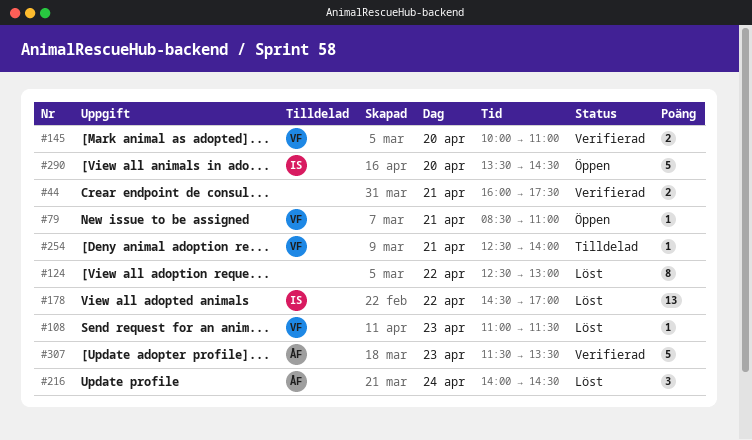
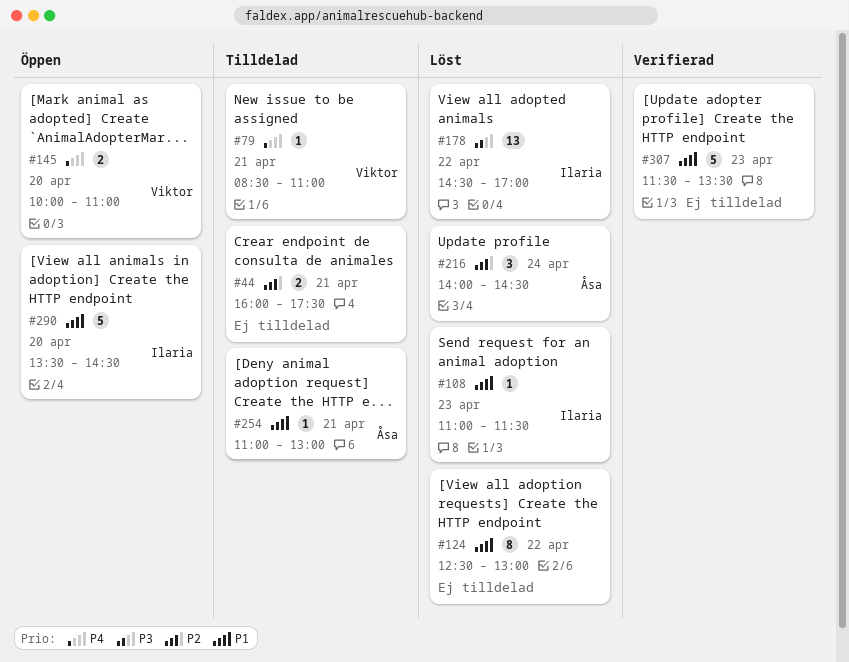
#44, status: Verifierad -> Tilldelad
#79, status: Öppen -> Tilldelad
#108, owner: Viktor -> Ilaria
#145, status: Verifierad -> Öppen
#254, owner: Viktor -> Åsa
#254, begins: 12:30 -> 11:00
#254, ends: 14:00 -> 13:00
#307, owner: Åsa -> none

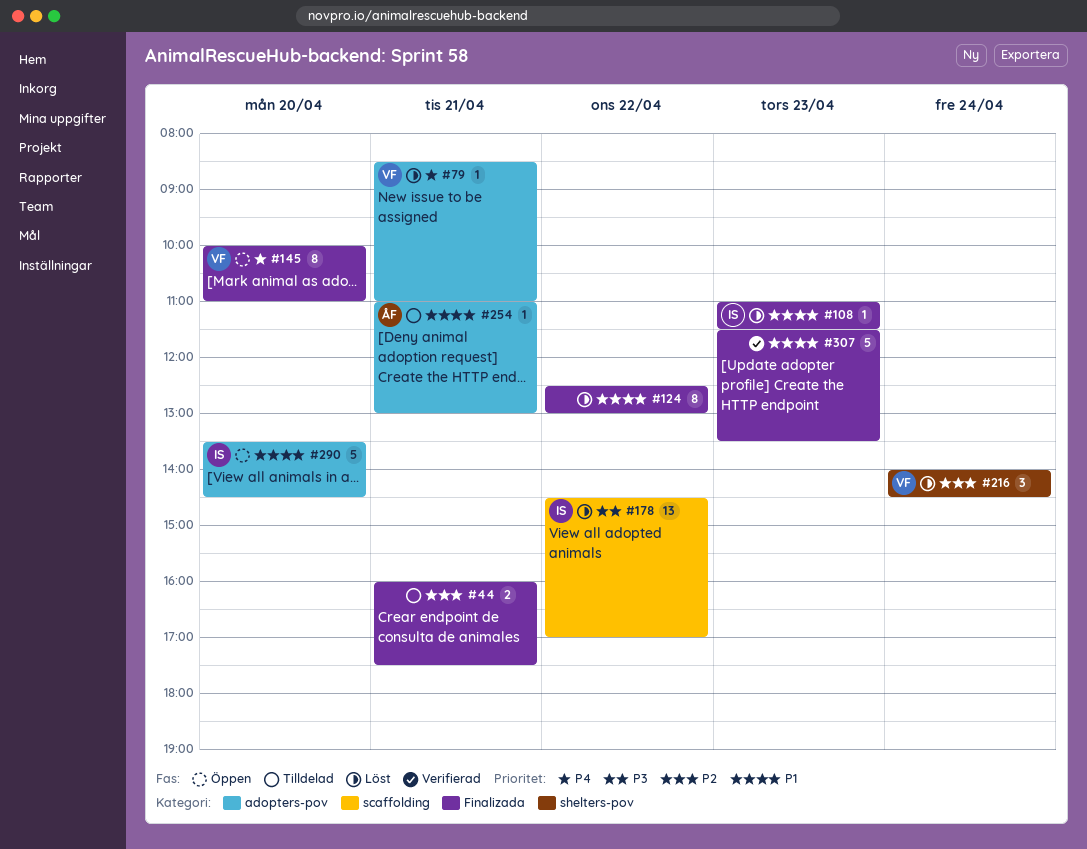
#79, status: Tilldelad -> Löst
#145, estimate: 2 -> 8
#216, owner: Åsa -> Viktor

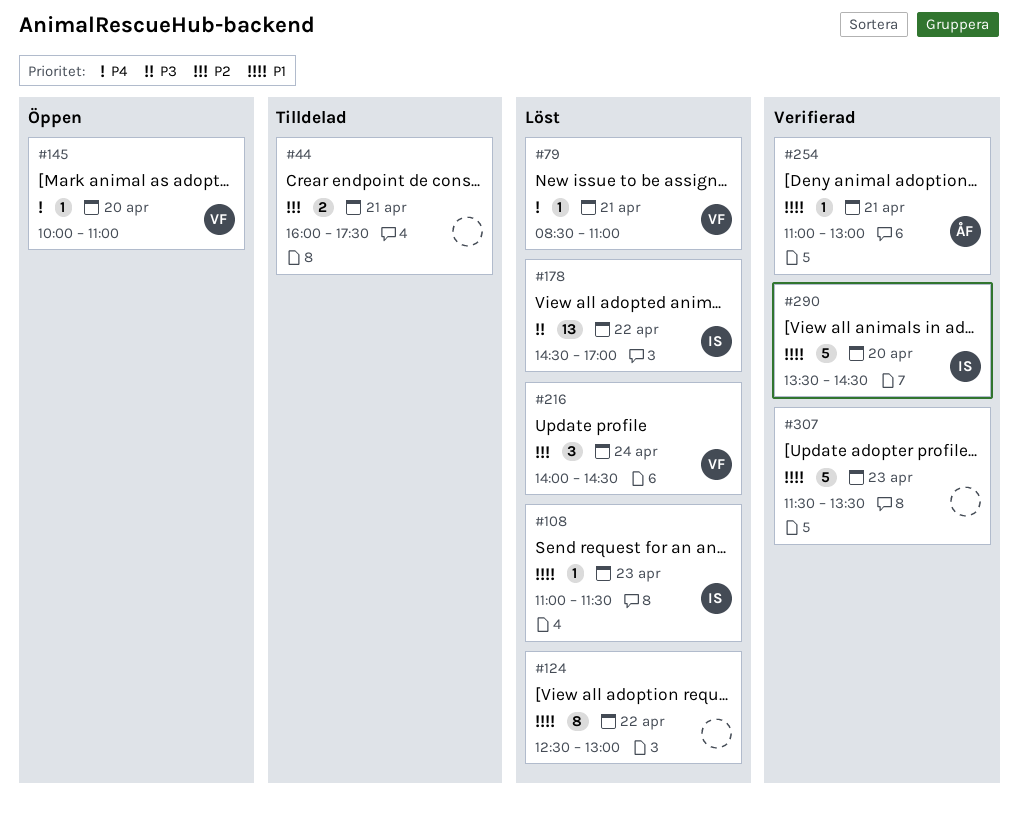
#145, estimate: 8 -> 1
#254, status: Tilldelad -> Verifierad
#290, status: Öppen -> Verifierad

